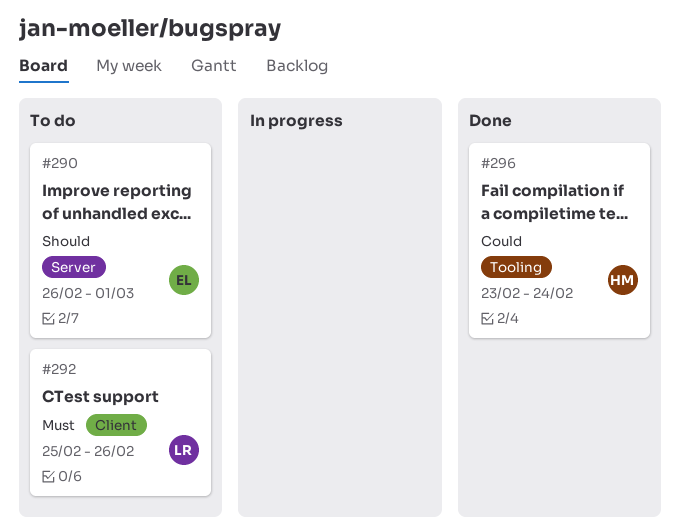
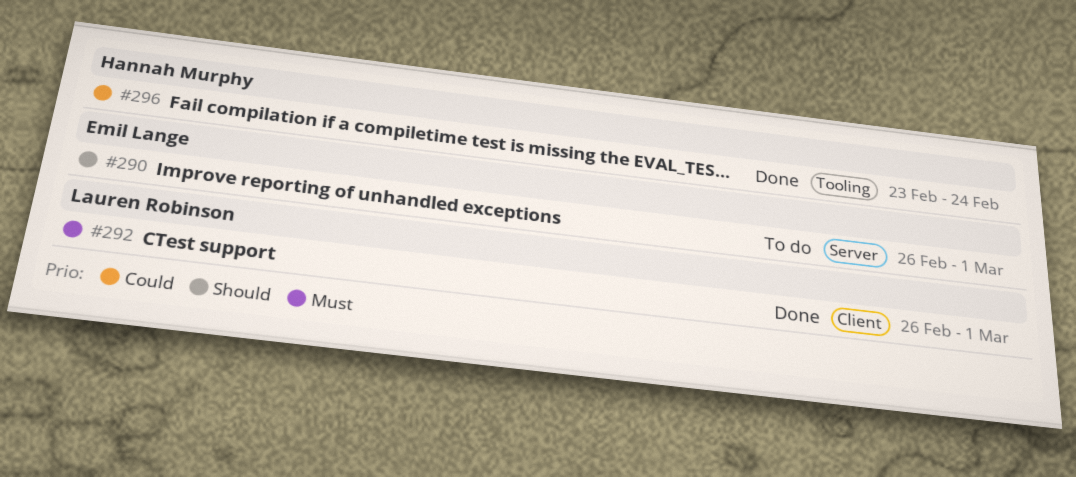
#292, status: To do -> Done
#292, start: Feb 25 -> Feb 26
#292, due: Feb 26 -> Mar 1

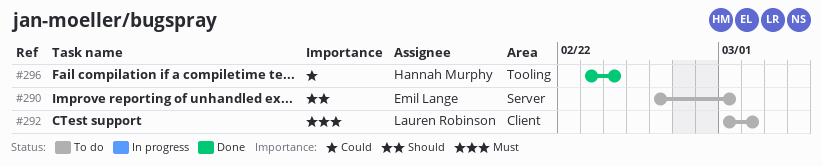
#292, status: Done -> To do
#292, start: Feb 26 -> Mar 1
#292, due: Mar 1 -> Mar 2

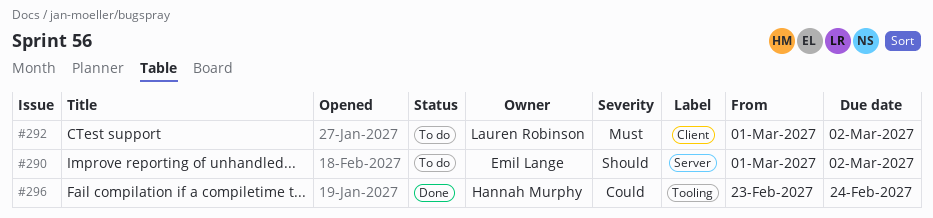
#290, start: Feb 26 -> Mar 1
#290, due: Mar 1 -> Mar 2

